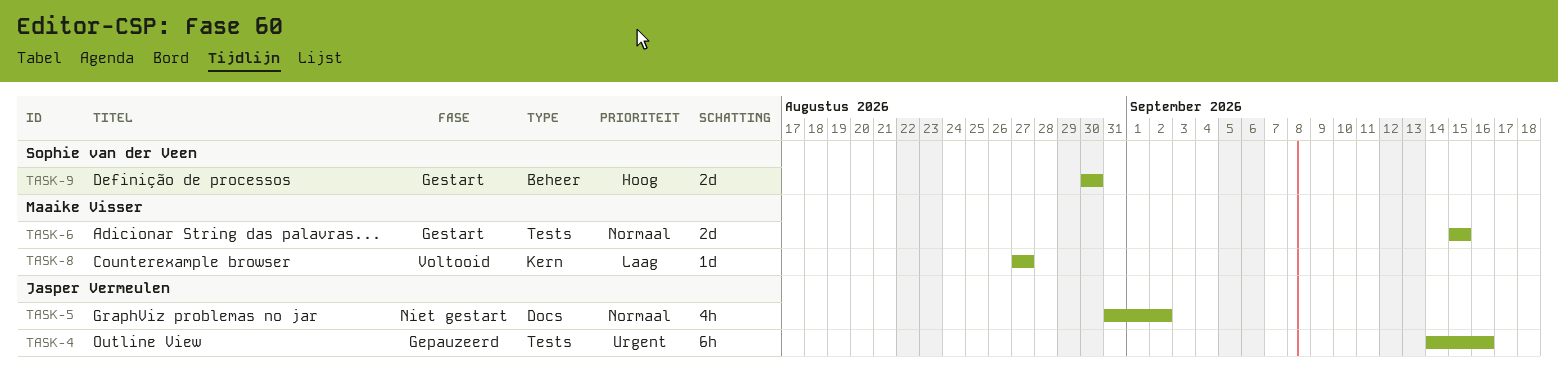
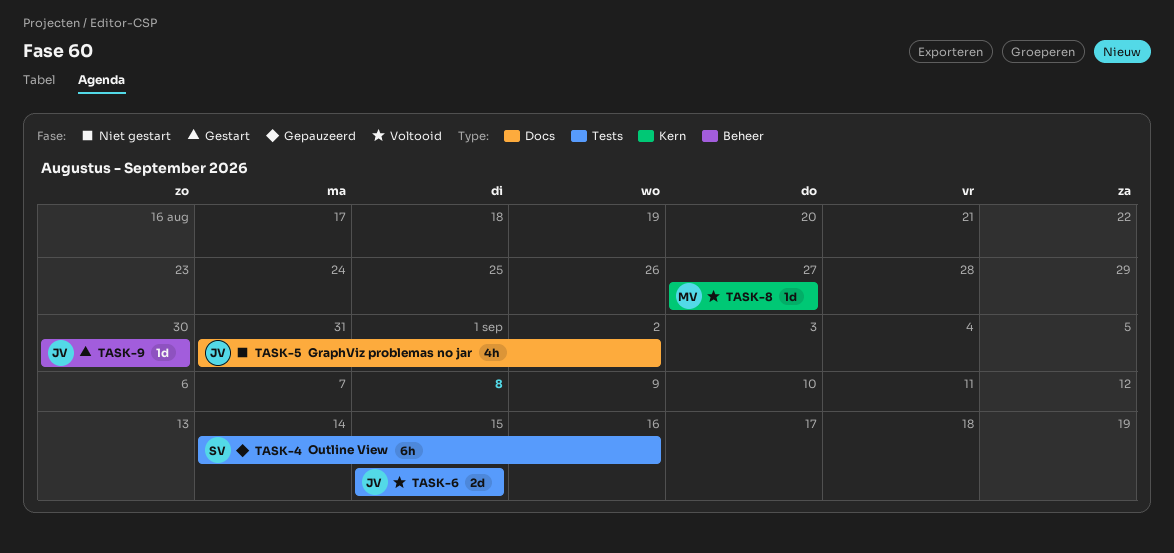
TASK-4, owner: Jasper Vermeulen -> Sophie van der Veen
TASK-6, status: Gestart -> Voltooid
TASK-6, owner: Maaike Visser -> Jasper Vermeulen
TASK-9, owner: Sophie van der Veen -> Jasper Vermeulen
TASK-9, estimate: 2d -> 1d

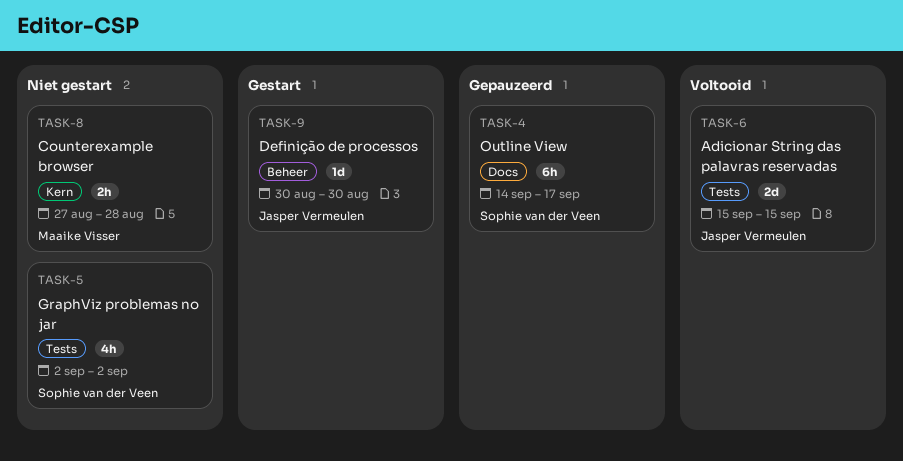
TASK-4, label: Tests -> Docs
TASK-4, due: Sep 16 -> Sep 17
TASK-5, owner: Jasper Vermeulen -> Sophie van der Veen
TASK-5, label: Docs -> Tests
TASK-5, start: Aug 31 -> Sep 2
TASK-8, status: Voltooid -> Niet gestart
TASK-8, estimate: 1d -> 2h
TASK-8, due: Aug 27 -> Aug 28

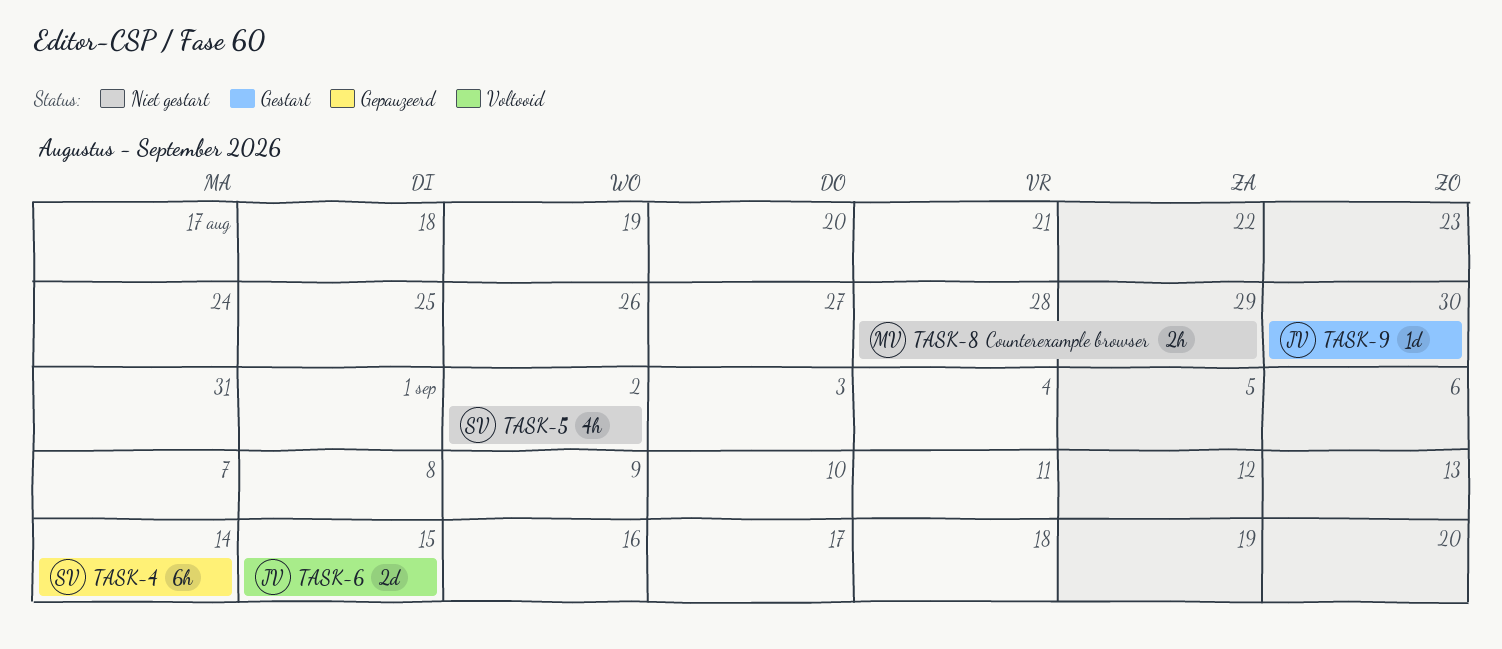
TASK-4, due: Sep 17 -> Sep 14
TASK-8, start: Aug 27 -> Aug 28
TASK-8, due: Aug 28 -> Aug 29

